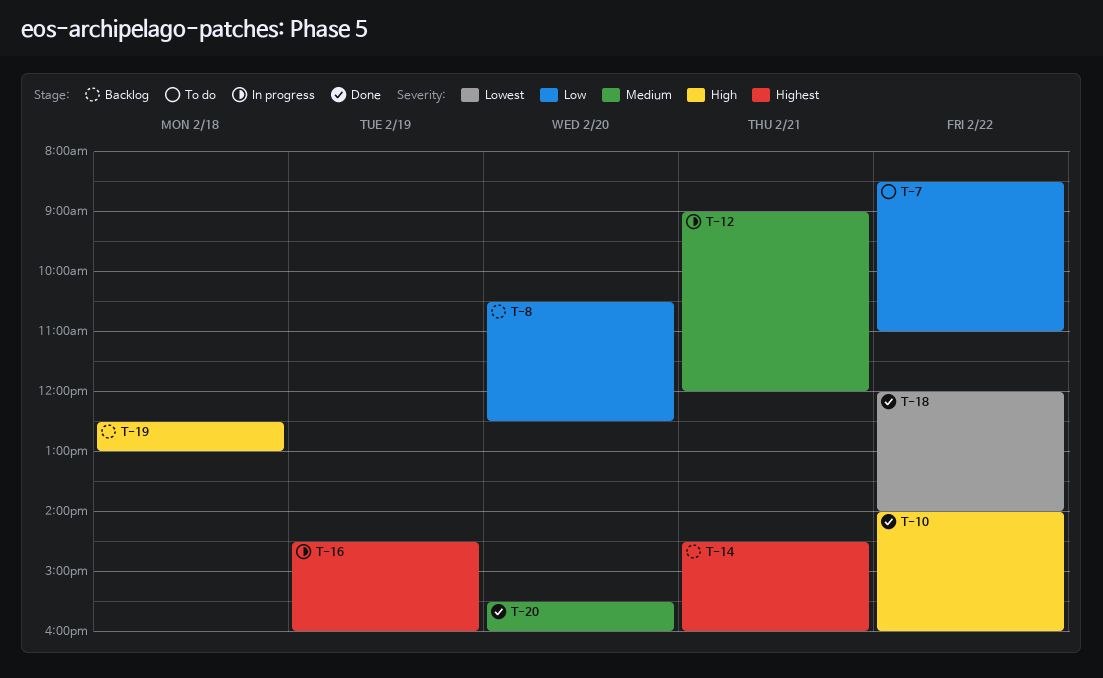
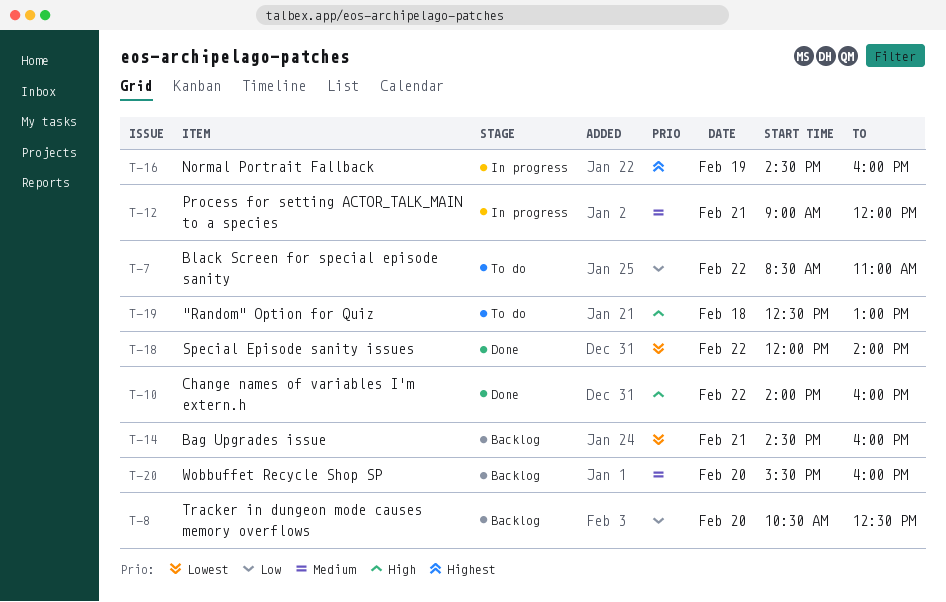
T-14, priority: Highest -> Lowest
T-19, status: Backlog -> To do
T-20, status: Done -> Backlog

